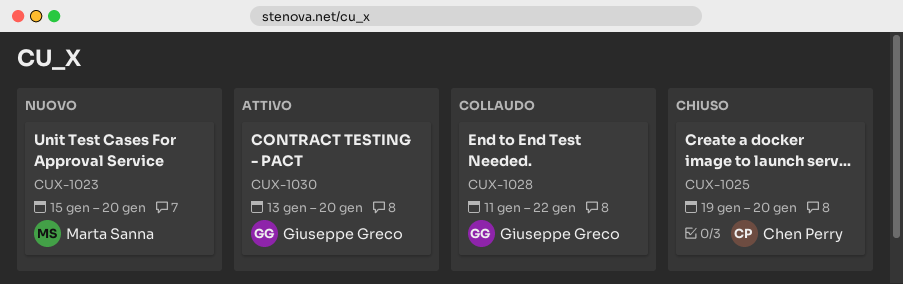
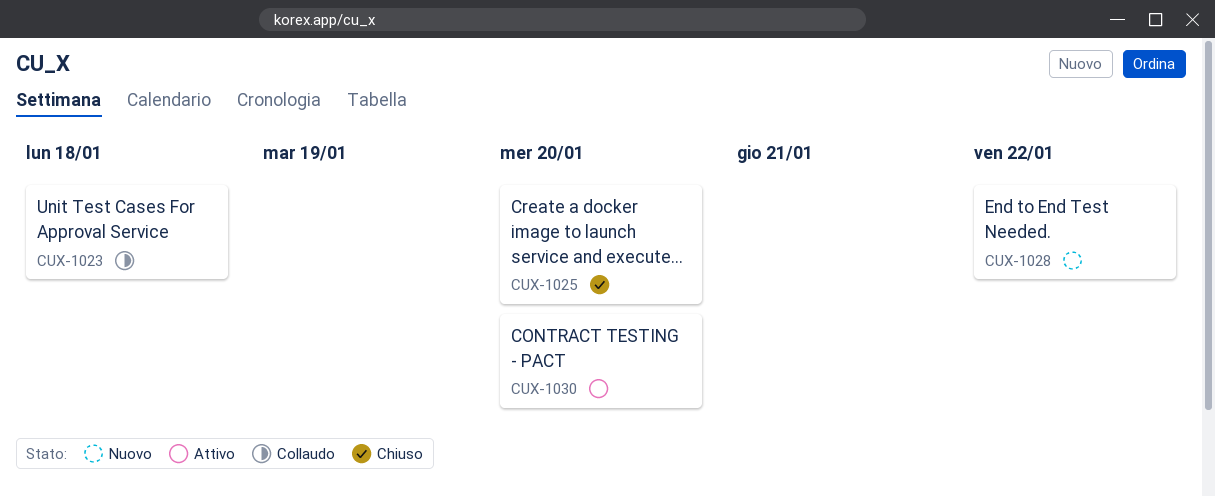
CUX-1023, status: Nuovo -> Collaudo
CUX-1023, due: Jan 20 -> Jan 18
CUX-1028, status: Collaudo -> Nuovo

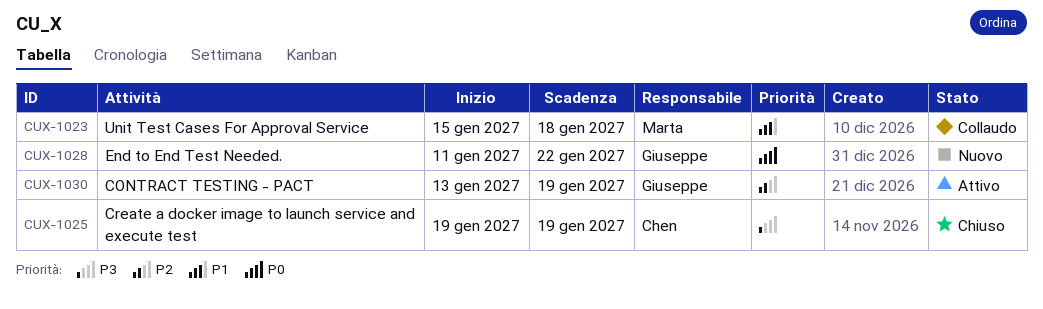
CUX-1025, due: Jan 20 -> Jan 19
CUX-1030, due: Jan 20 -> Jan 19

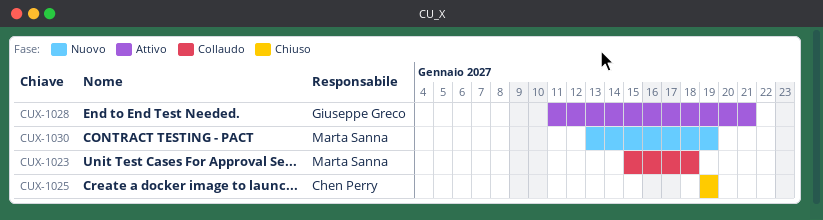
CUX-1028, status: Nuovo -> Attivo
CUX-1028, due: Jan 22 -> Jan 21
CUX-1030, status: Attivo -> Nuovo
CUX-1030, owner: Giuseppe Greco -> Marta Sanna

